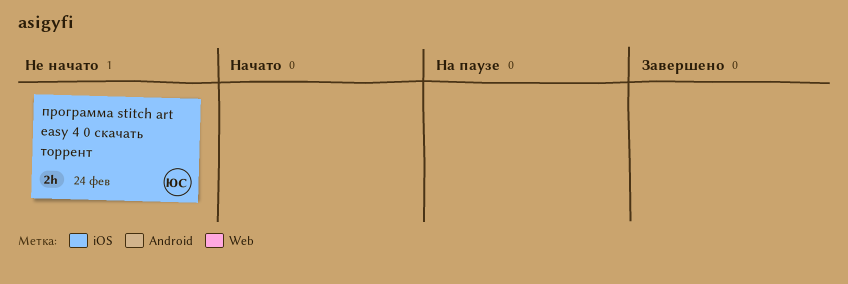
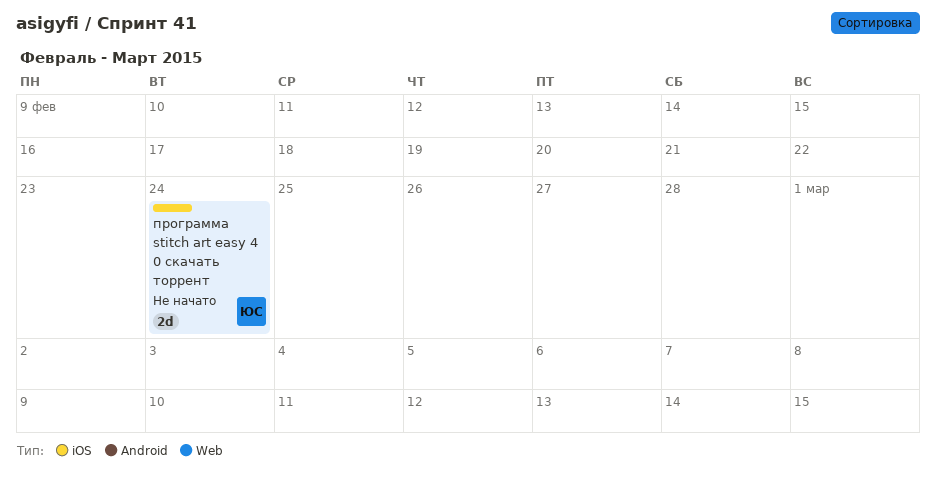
программа stitch art easy 4 0 скачать торрент, estimate: 2h -> 2d

